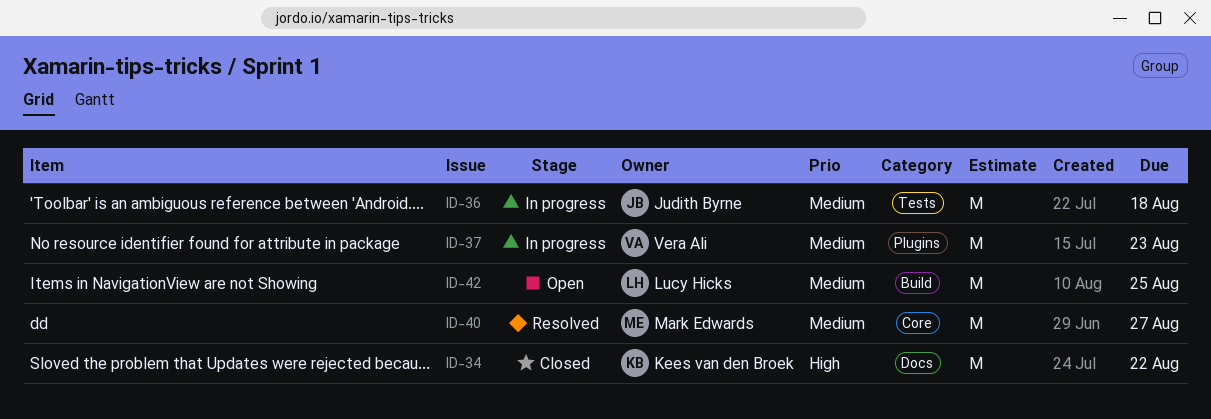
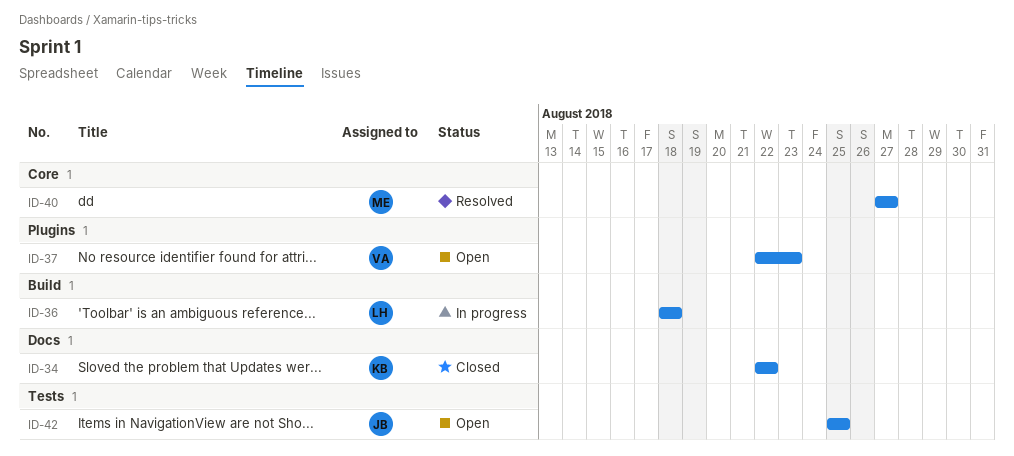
ID-36, owner: Judith Byrne -> Lucy Hicks
ID-36, label: Tests -> Build
ID-37, status: In progress -> Open
ID-42, owner: Lucy Hicks -> Judith Byrne
ID-42, label: Build -> Tests

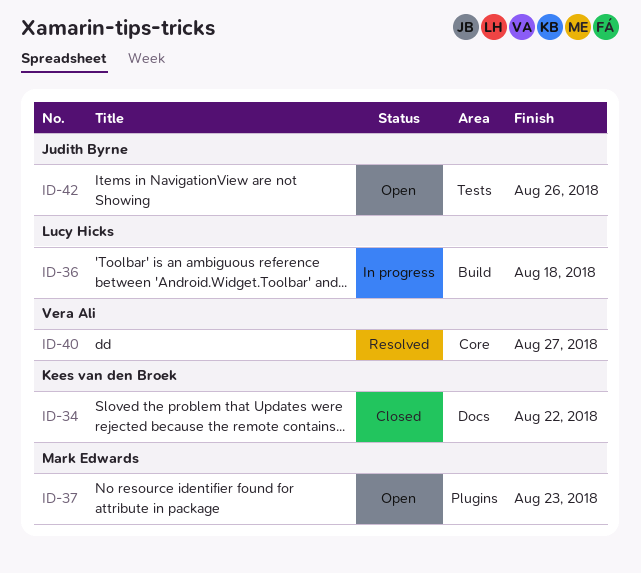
ID-37, owner: Vera Ali -> Mark Edwards
ID-40, owner: Mark Edwards -> Vera Ali
ID-42, due: Aug 25 -> Aug 26

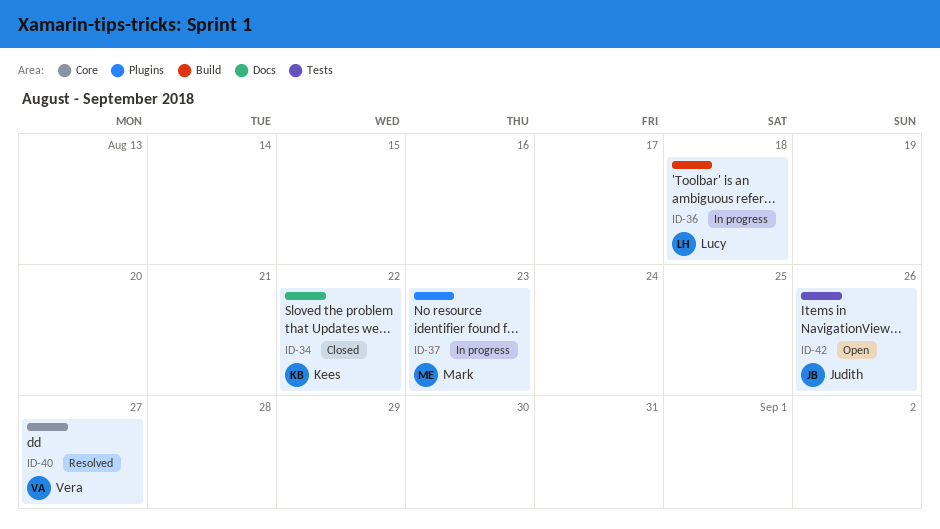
ID-37, status: Open -> In progress

